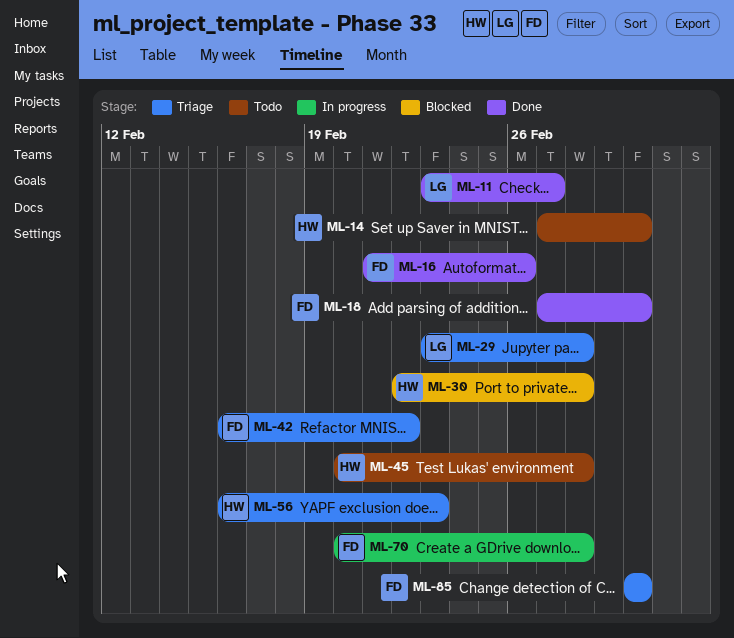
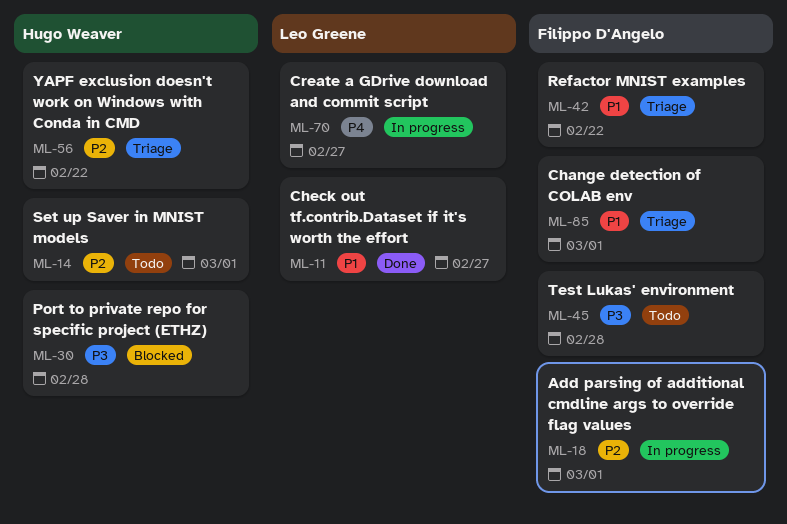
ML-16: present -> none
ML-18, status: Done -> In progress
ML-29: present -> none
ML-45, owner: Hugo Weaver -> Filippo D'Angelo
ML-56, due: Feb 23 -> Feb 22
ML-70, owner: Filippo D'Angelo -> Leo Greene
ML-70, due: Feb 28 -> Feb 27

